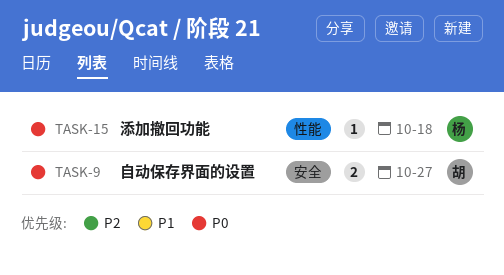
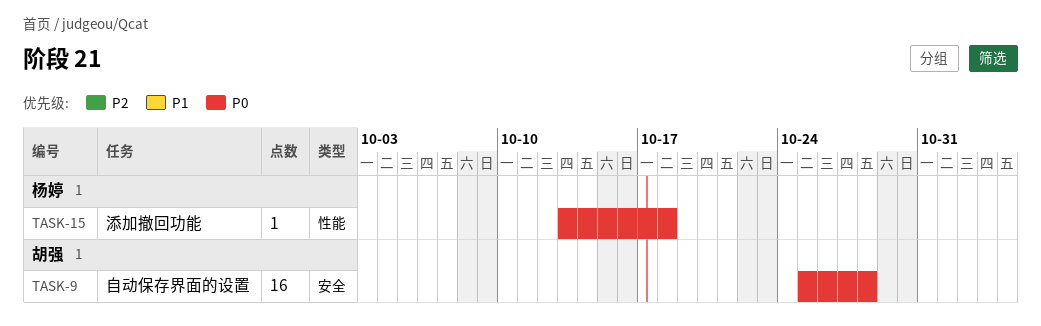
TASK-9, estimate: 2 -> 16
TASK-9, due: Oct 27 -> Oct 28

